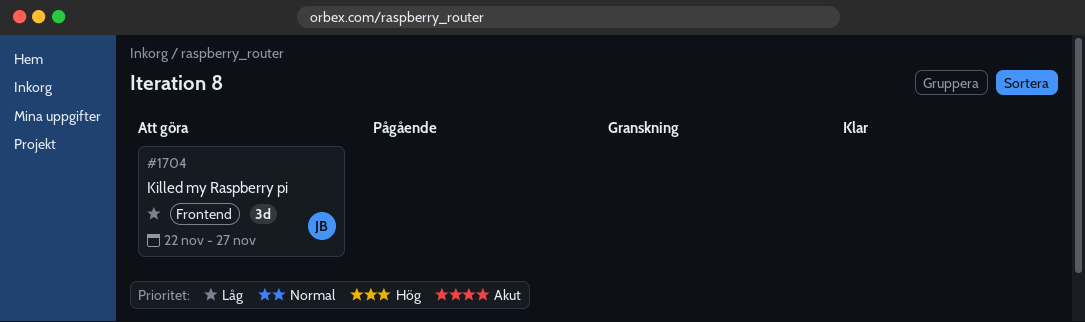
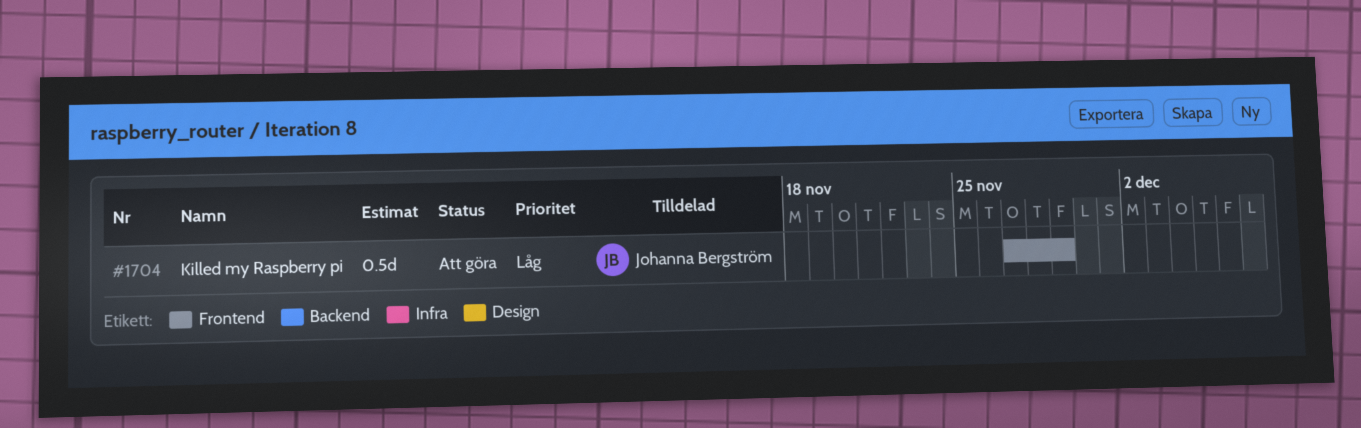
#1704, estimate: 3d -> 0.5d
#1704, start: Nov 22 -> Nov 27
#1704, due: Nov 27 -> Nov 29

